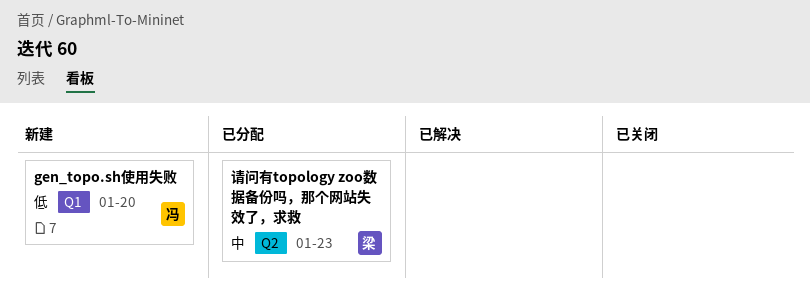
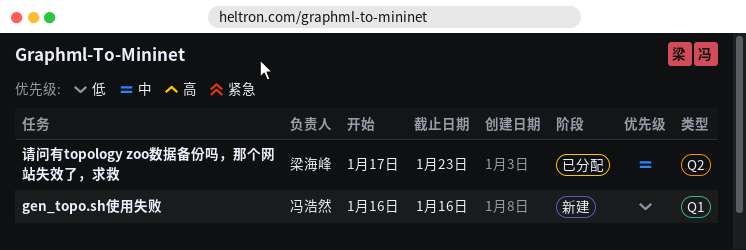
gen_topo.sh使用失败, due: Jan 20 -> Jan 16

